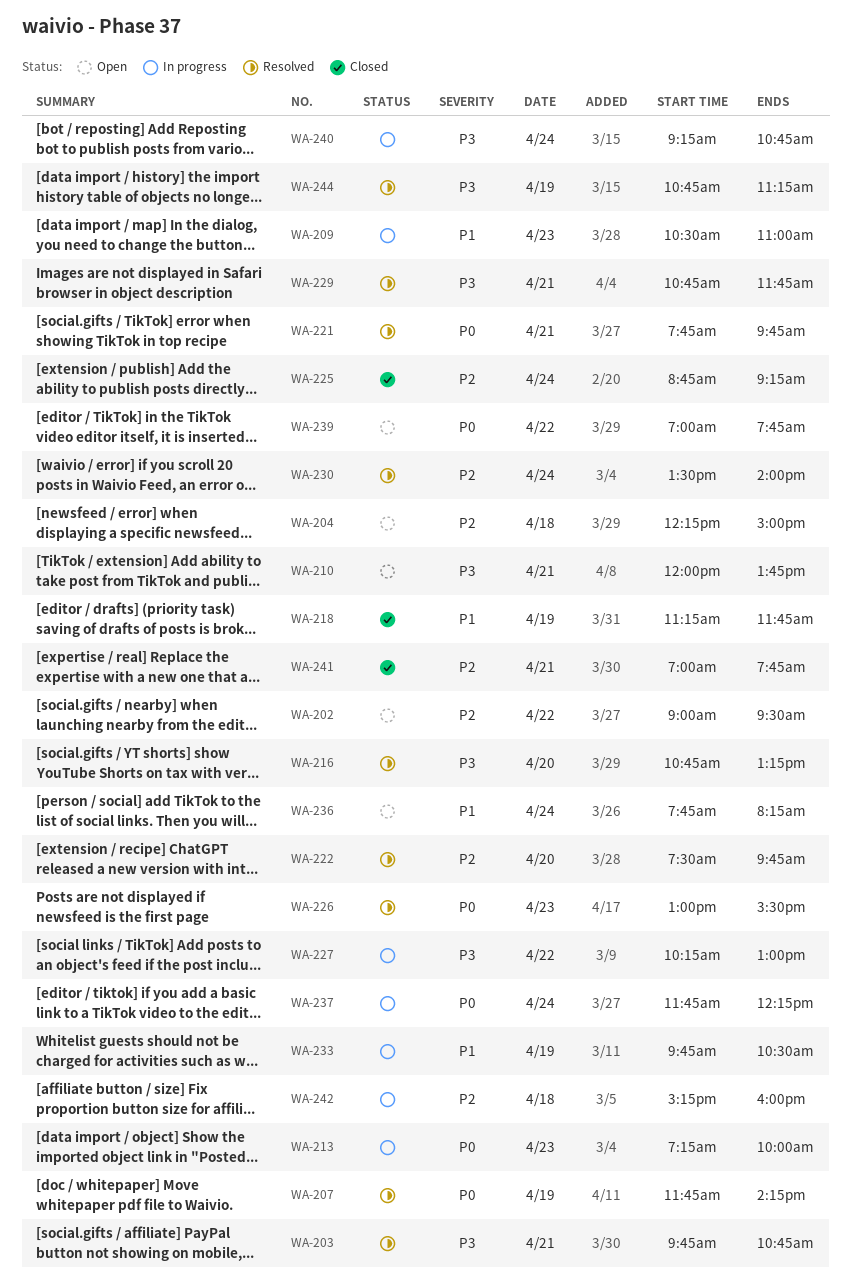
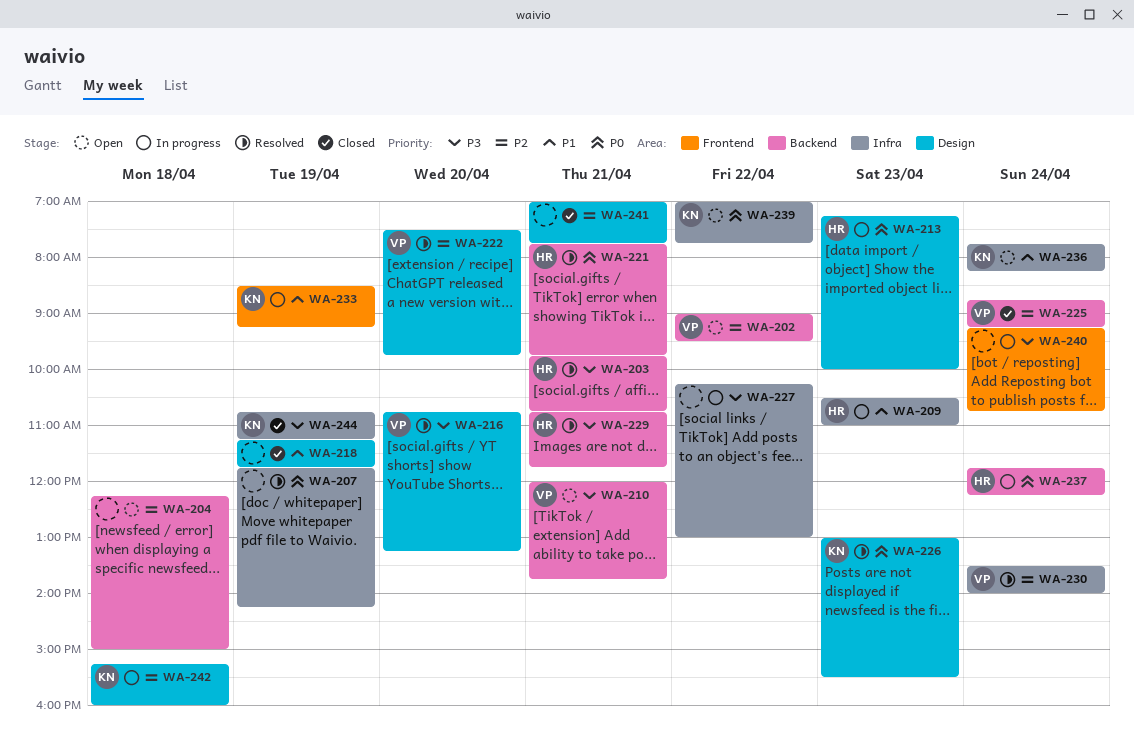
WA-233, begins: 09:45 -> 08:30
WA-233, ends: 10:30 -> 09:15
WA-244, status: Resolved -> Closed

